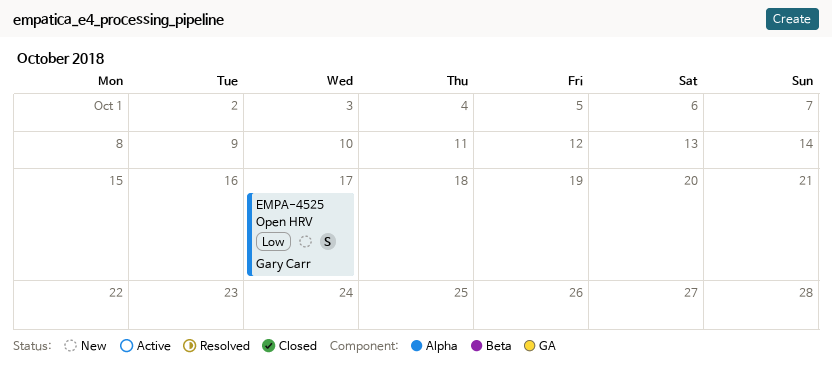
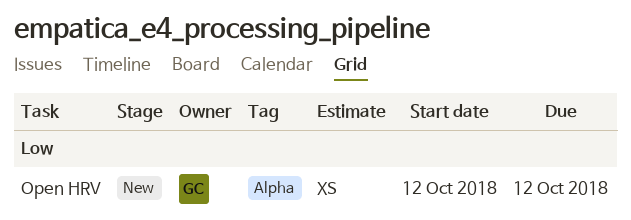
Open HRV, estimate: S -> XS
Open HRV, due: Oct 17 -> Oct 12

